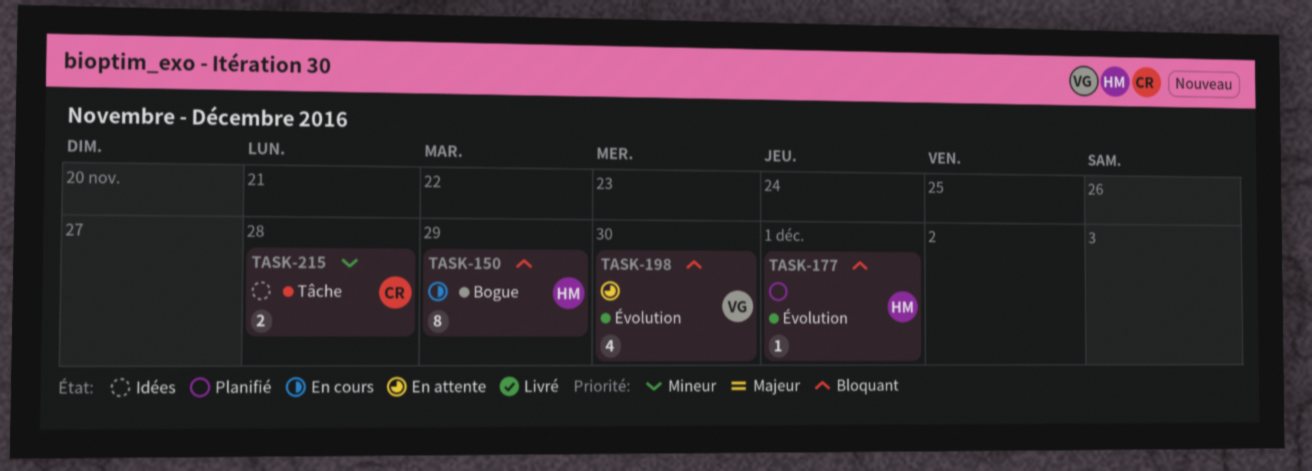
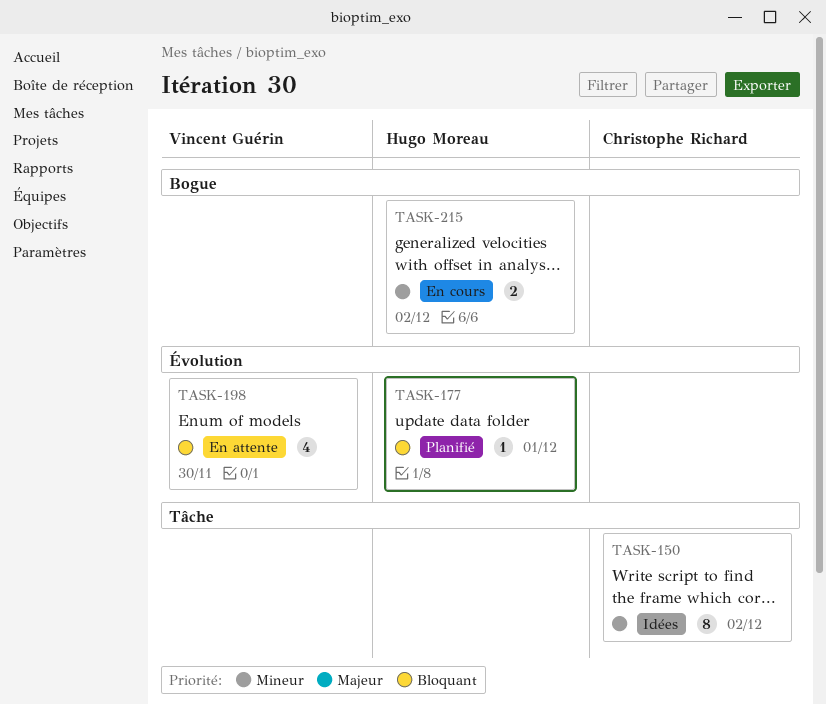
TASK-150, status: En cours -> Idées
TASK-150, owner: Hugo Moreau -> Christophe Richard
TASK-150, priority: Bloquant -> Mineur
TASK-150, label: Bogue -> Tâche
TASK-150, due: Nov 29 -> Dec 2
TASK-215, status: Idées -> En cours
TASK-215, owner: Christophe Richard -> Hugo Moreau
TASK-215, label: Tâche -> Bogue
TASK-215, due: Nov 28 -> Dec 2

